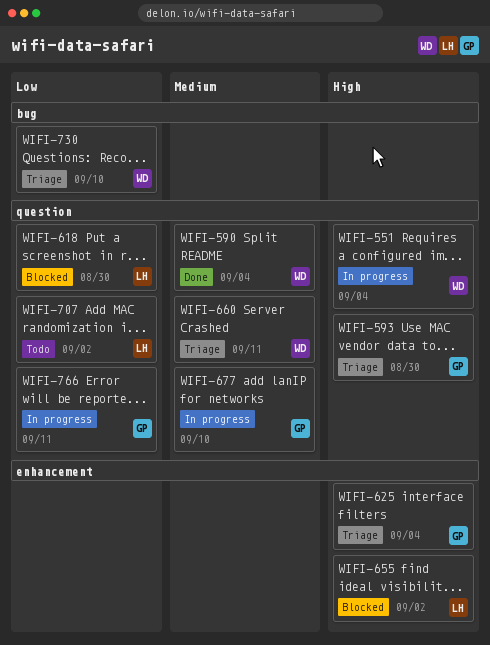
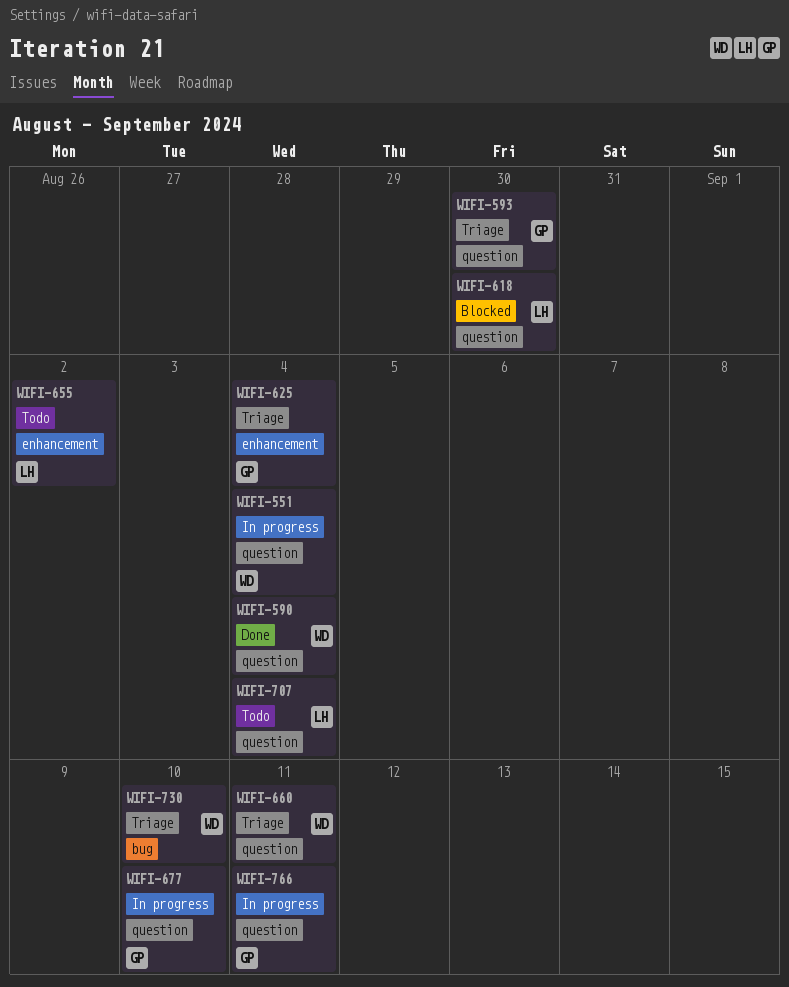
WIFI-655, status: Blocked -> Todo
WIFI-707, due: Sep 2 -> Sep 4

